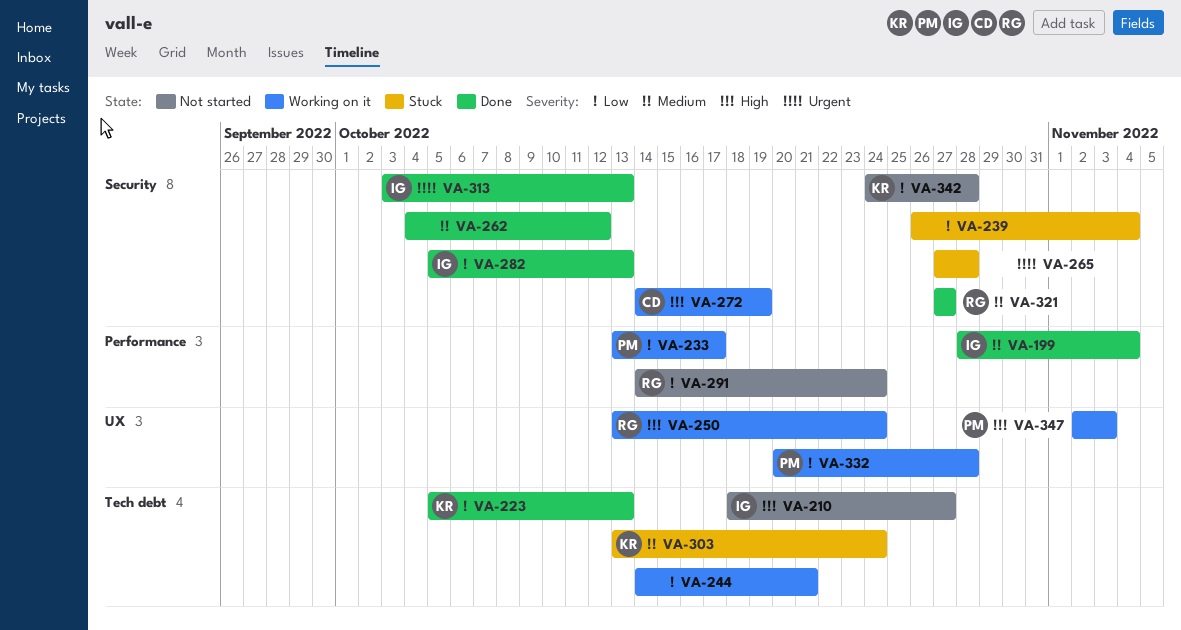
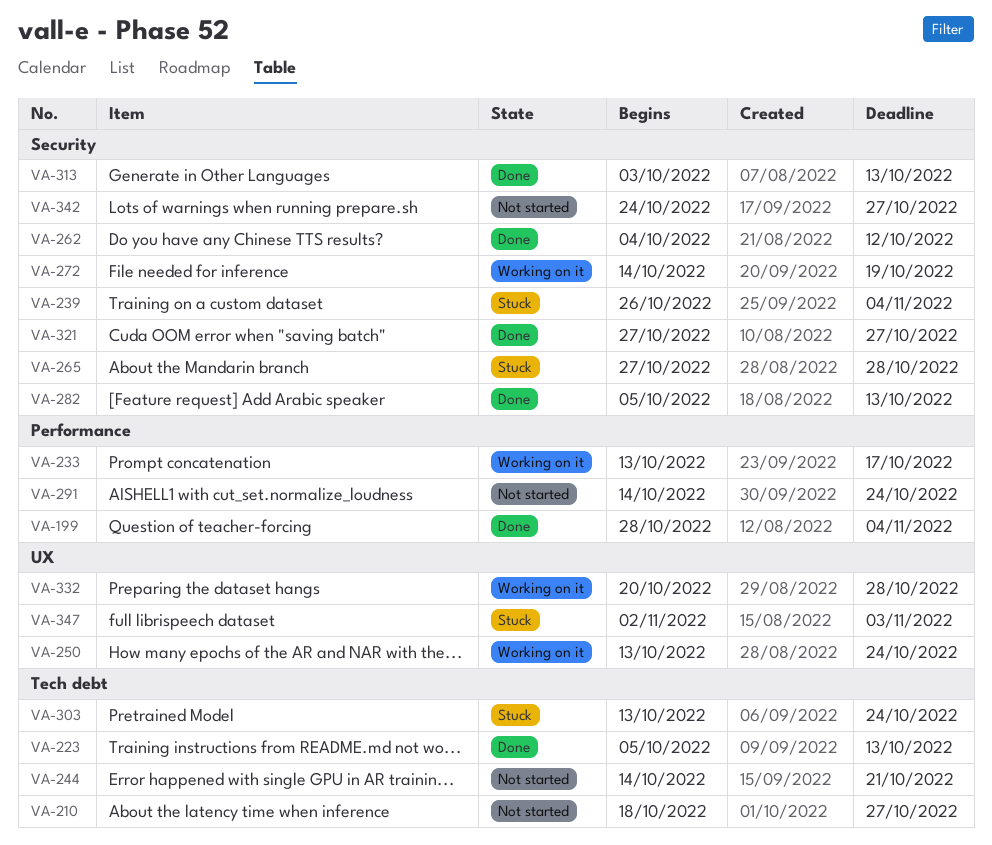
VA-244, status: Working on it -> Not started
VA-342, due: Oct 28 -> Oct 27
VA-347, status: Working on it -> Stuck

